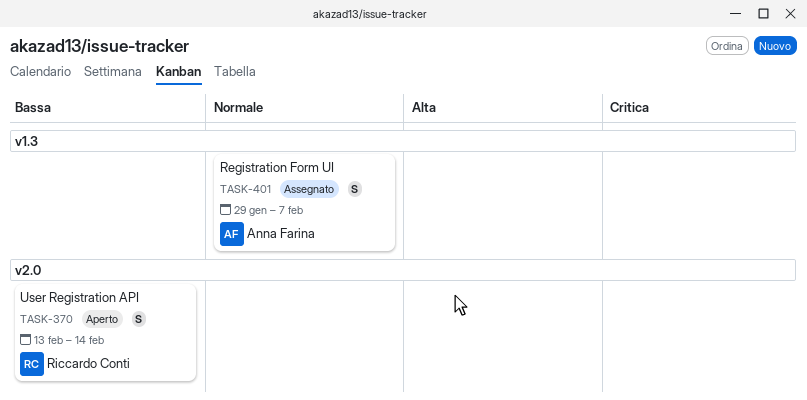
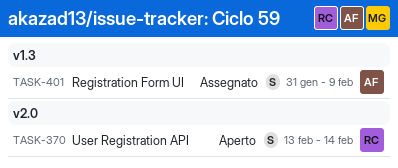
TASK-401, start: Jan 29 -> Jan 31
TASK-401, due: Feb 7 -> Feb 9

